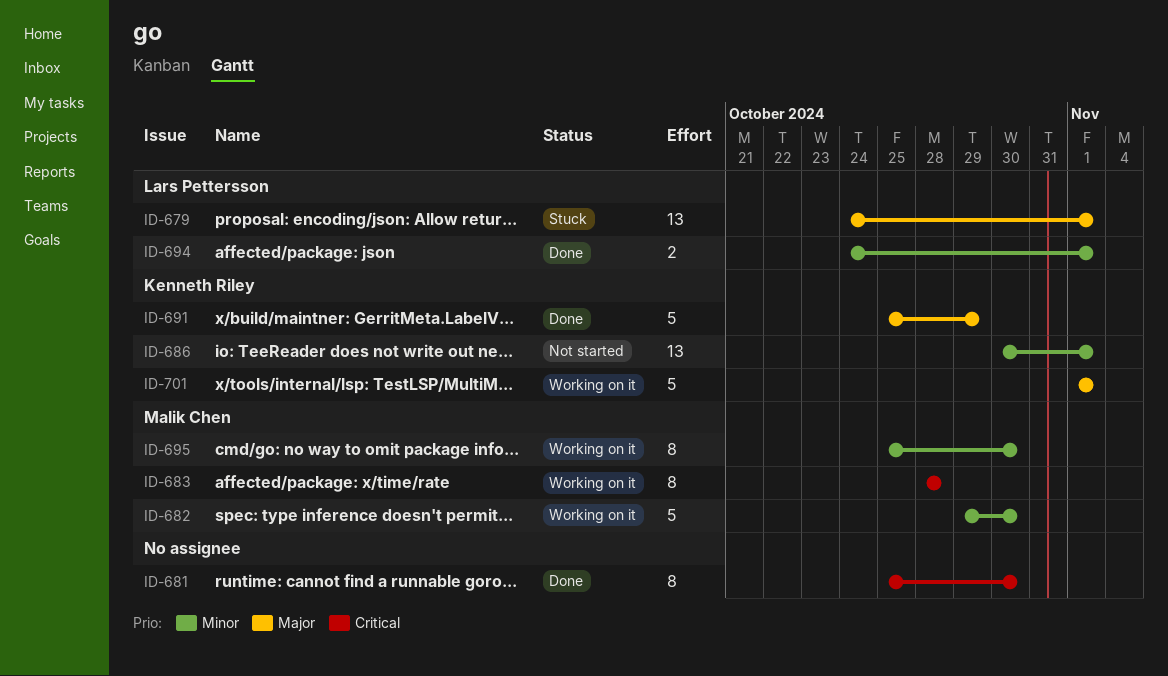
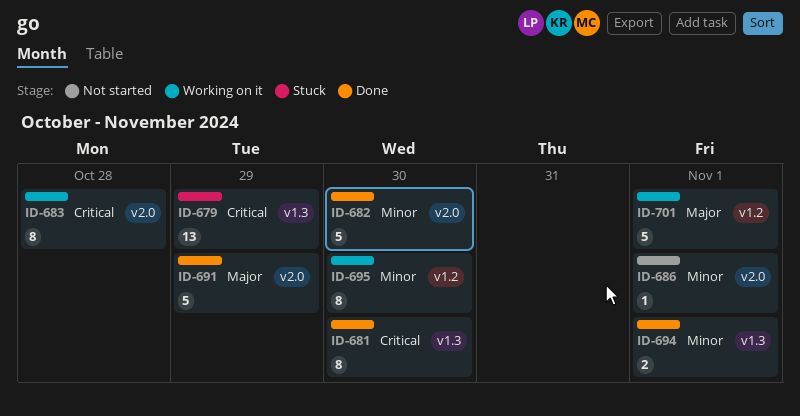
ID-679, priority: Major -> Critical
ID-679, due: Nov 1 -> Oct 29
ID-682, status: Working on it -> Done
ID-686, estimate: 13 -> 1

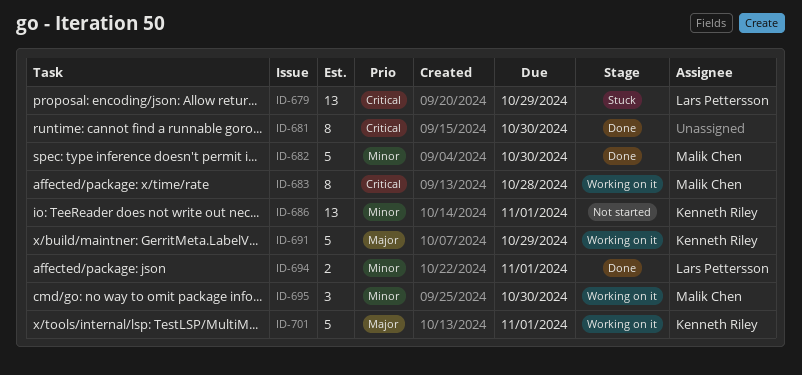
ID-686, estimate: 1 -> 13
ID-691, status: Done -> Working on it
ID-695, estimate: 8 -> 3

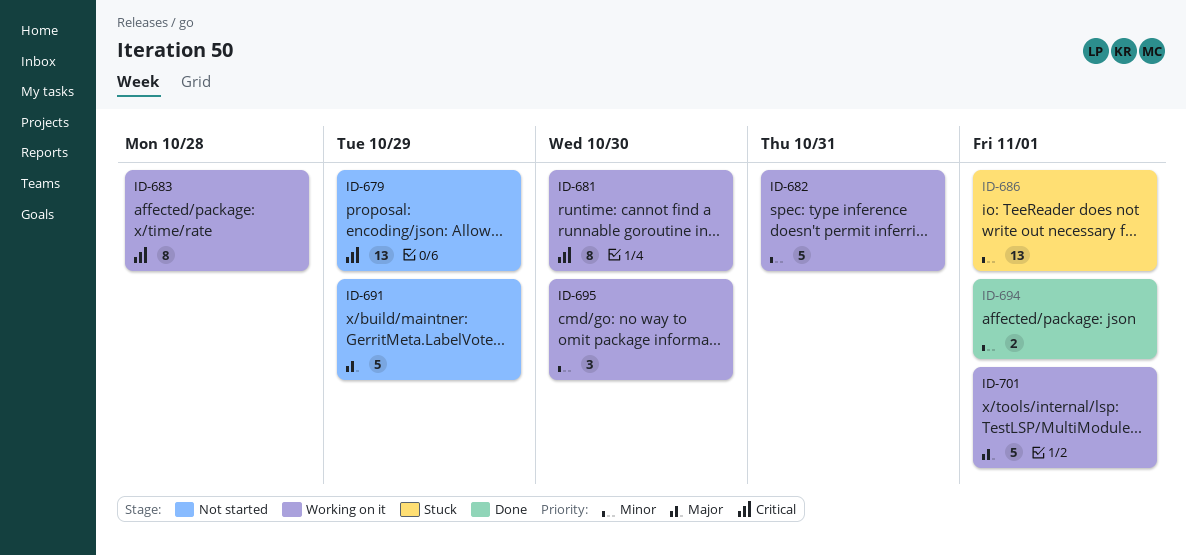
ID-679, status: Stuck -> Not started
ID-681, status: Done -> Working on it
ID-682, status: Done -> Working on it
ID-682, due: Oct 30 -> Oct 31
ID-686, status: Not started -> Stuck
ID-691, status: Working on it -> Not started

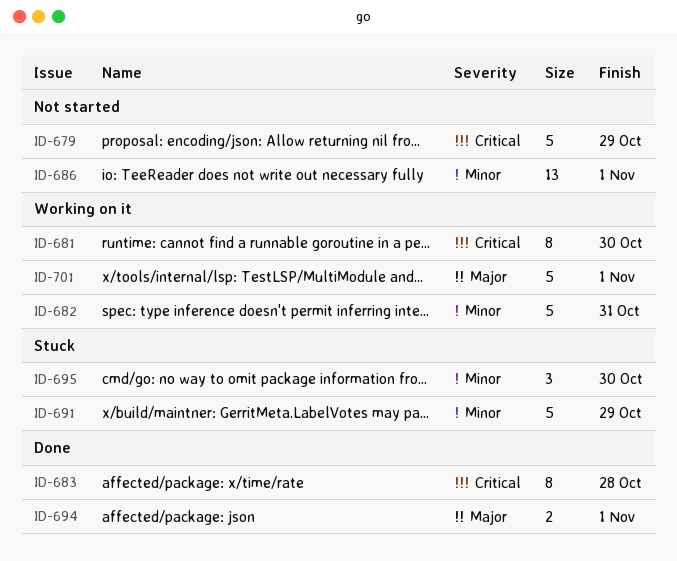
ID-679, estimate: 13 -> 5
ID-683, status: Working on it -> Done
ID-686, status: Stuck -> Not started
ID-691, status: Not started -> Stuck
ID-691, priority: Major -> Minor
ID-694, priority: Minor -> Major
ID-695, status: Working on it -> Stuck

